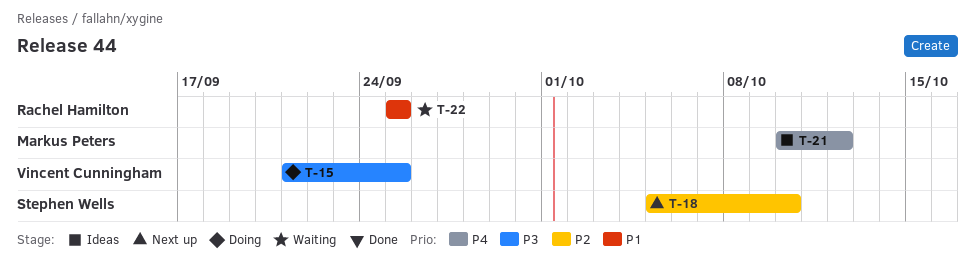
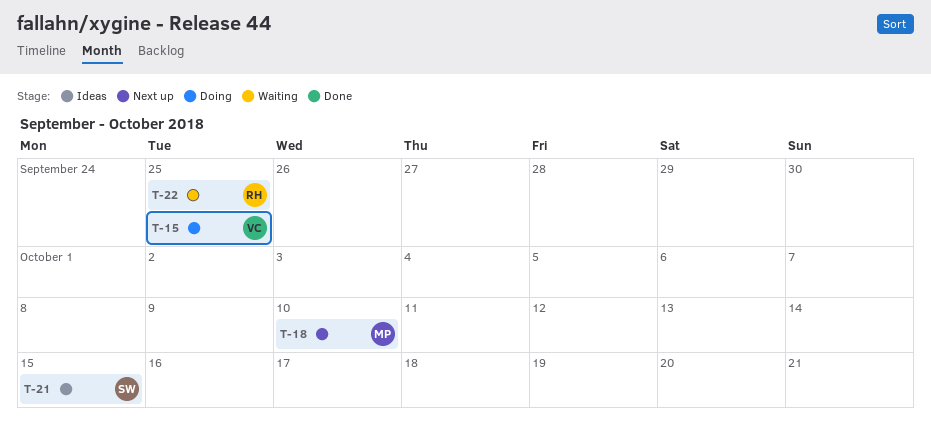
T-18, owner: Stephen Wells -> Markus Peters
T-21, owner: Markus Peters -> Stephen Wells
T-21, due: Oct 12 -> Oct 15

